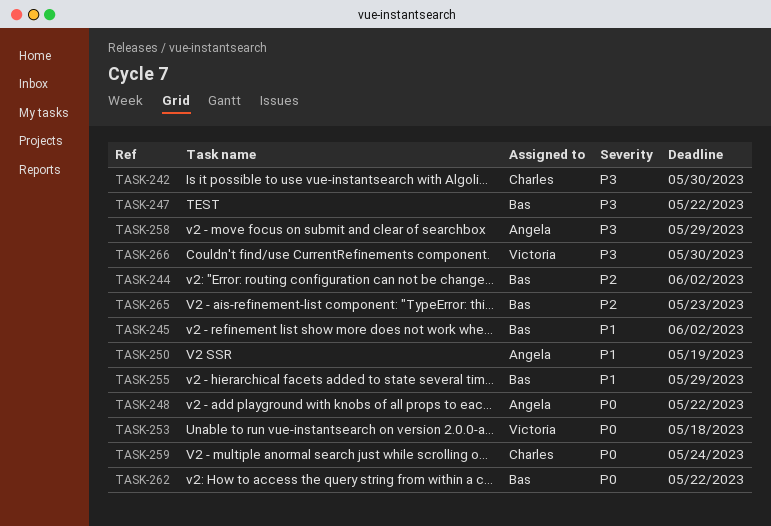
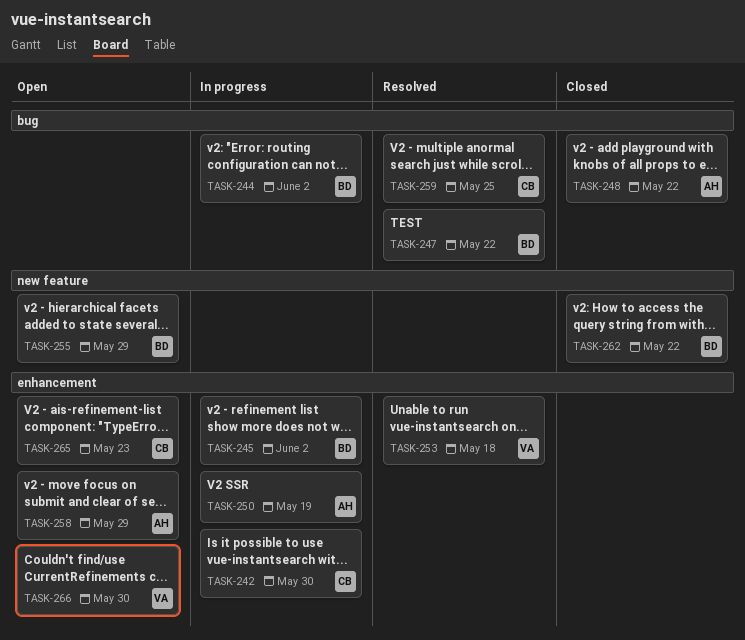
TASK-259, due: May 24 -> May 25
TASK-265, owner: Bas -> Charles

